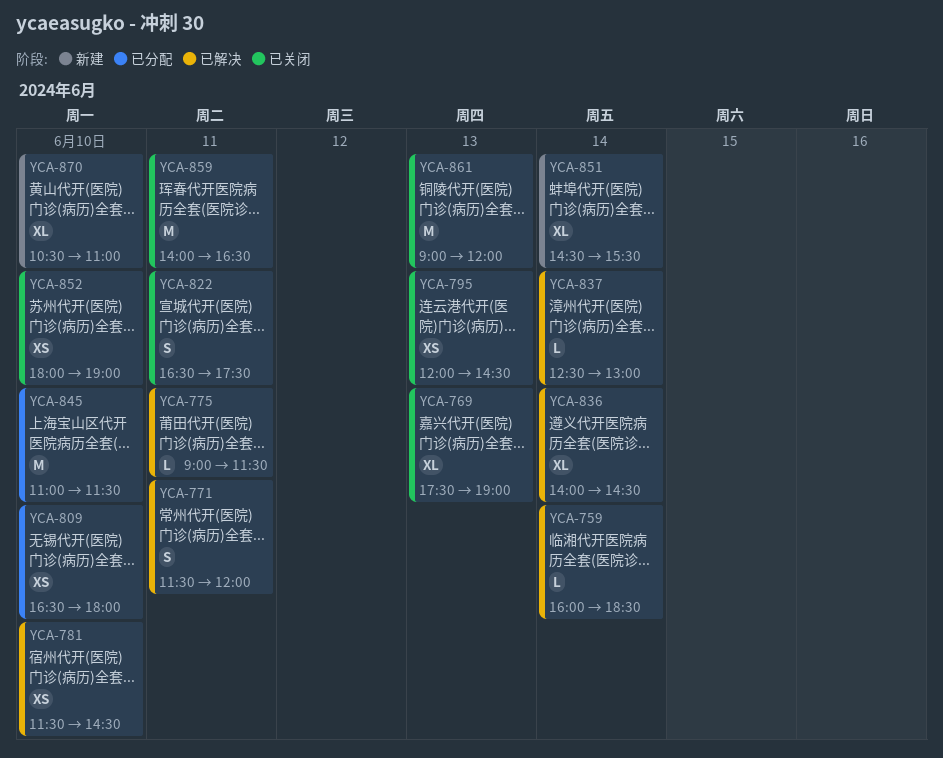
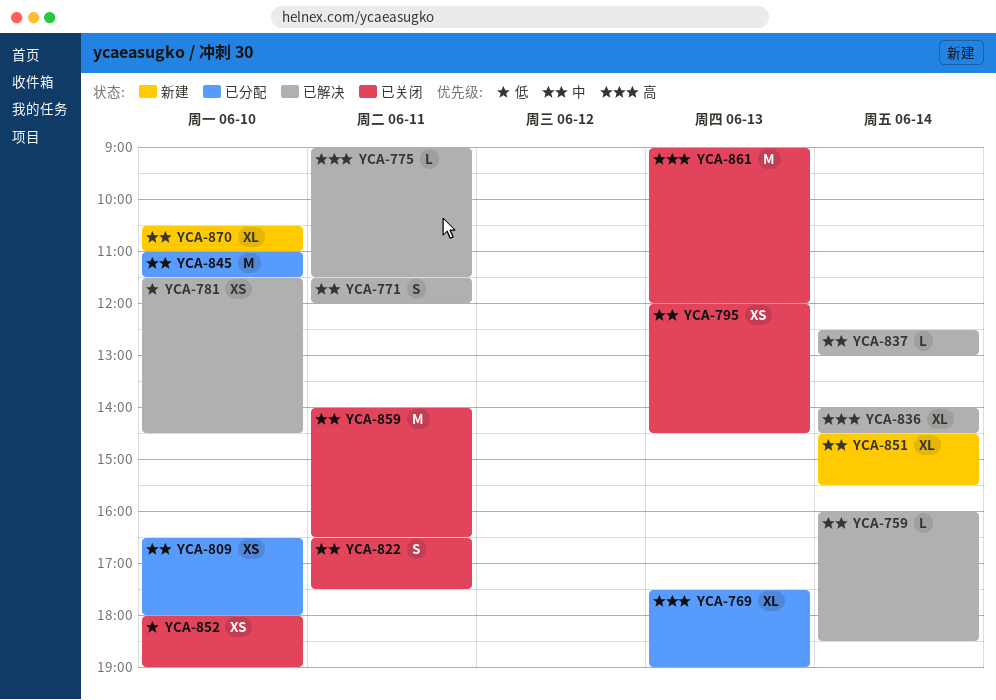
YCA-769, status: 已关闭 -> 已分配

